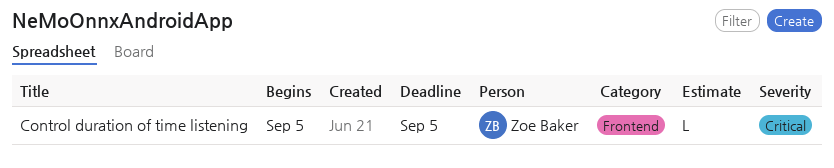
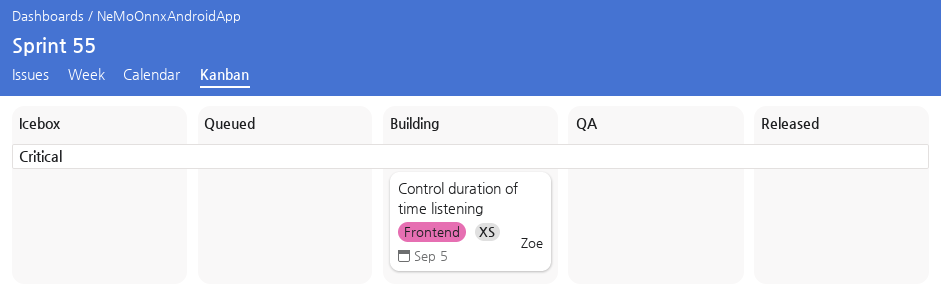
Control duration of time listening, estimate: L -> XS

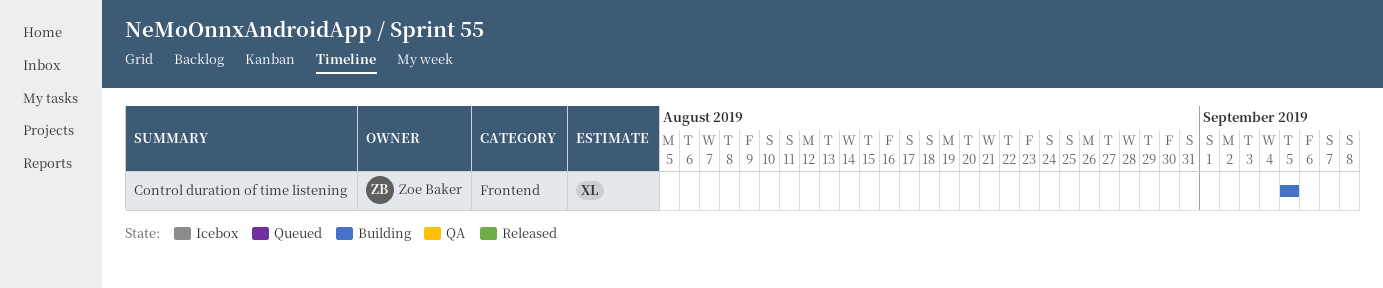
Control duration of time listening, estimate: XS -> XL

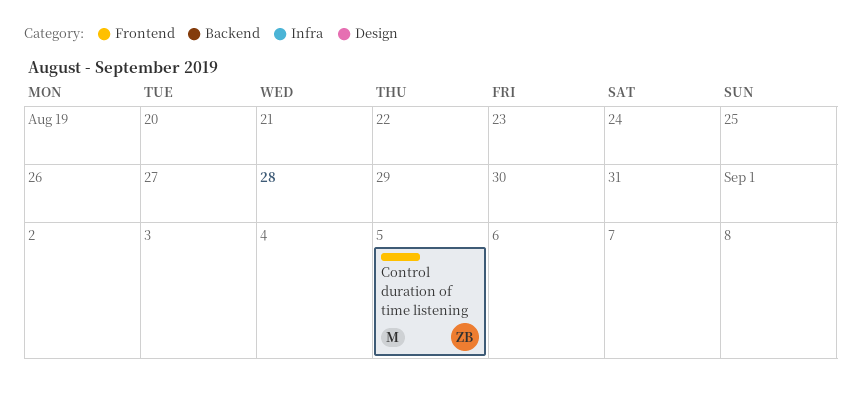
Control duration of time listening, estimate: XL -> M

